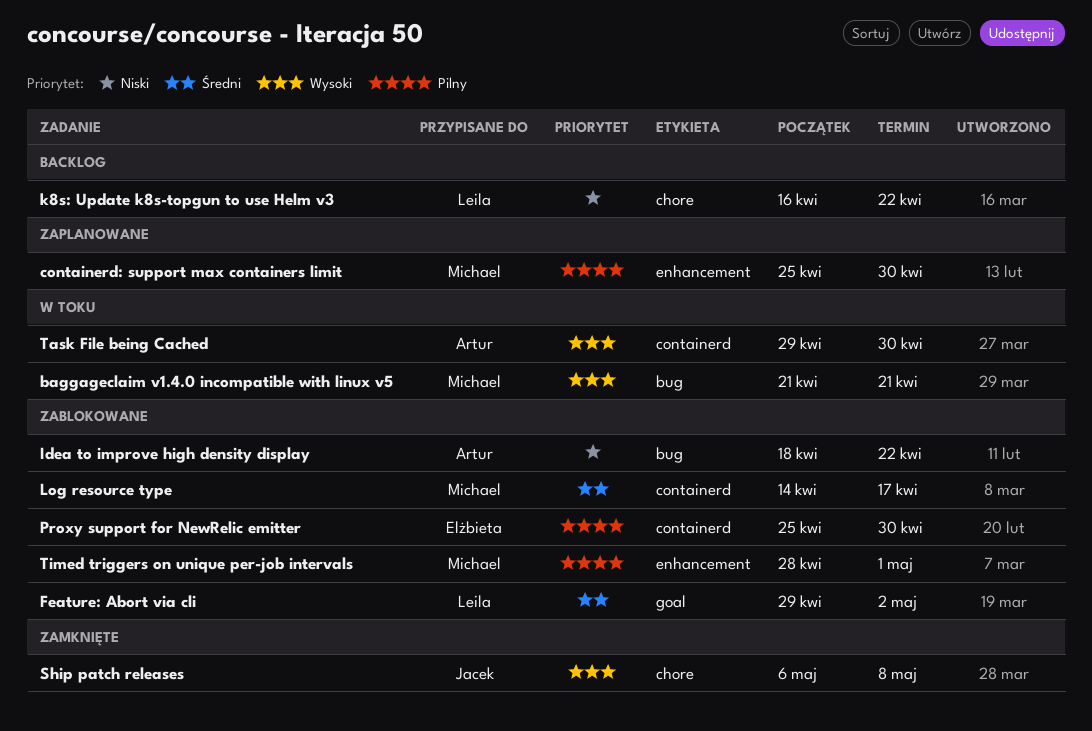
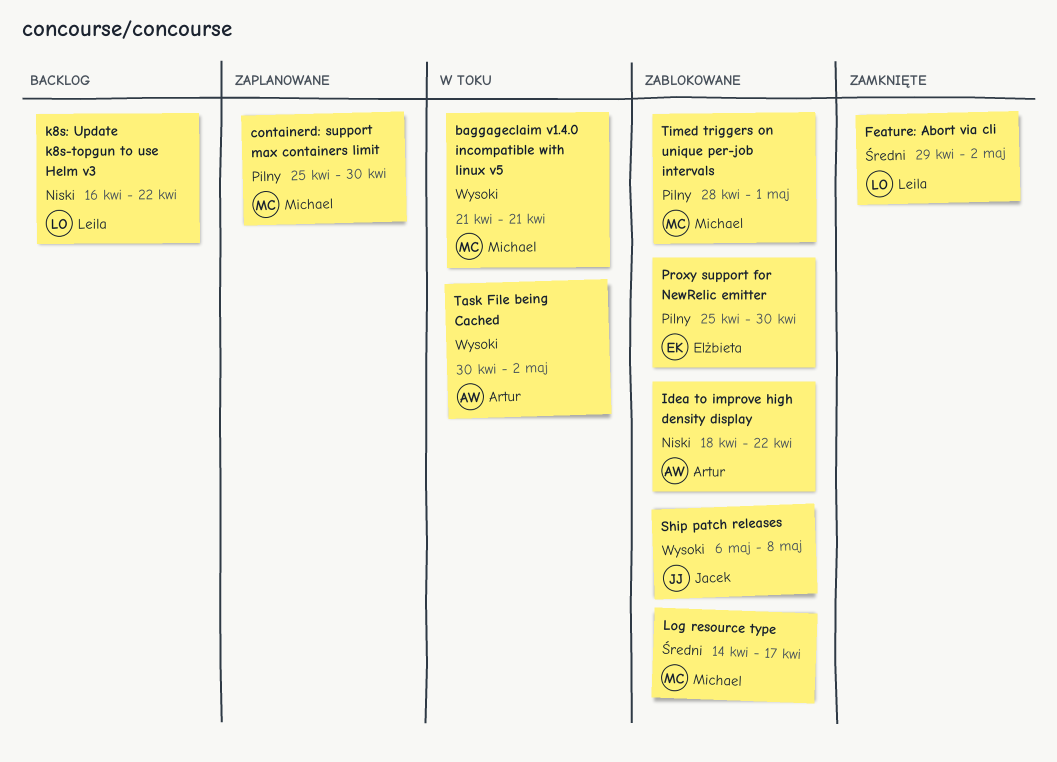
Feature: Abort via cli, status: Zablokowane -> Zamknięte
Ship patch releases, status: Zamknięte -> Zablokowane
Task File being Cached, start: Apr 29 -> Apr 30
Task File being Cached, due: Apr 30 -> May 2

